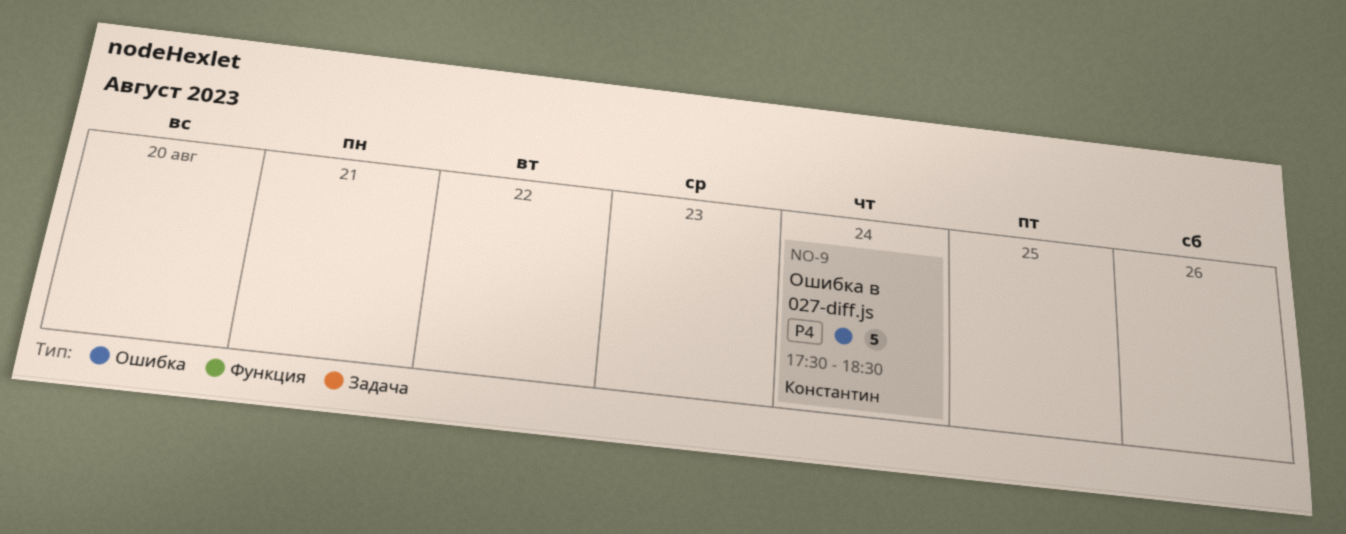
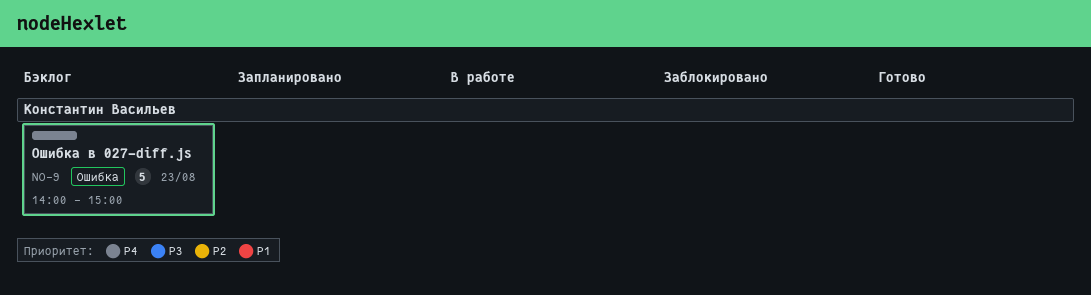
NO-9, day: Aug 24 -> Aug 23
NO-9, begins: 17:30 -> 14:00
NO-9, ends: 18:30 -> 15:00

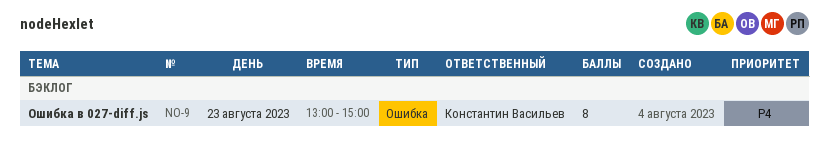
NO-9, estimate: 5 -> 8
NO-9, begins: 14:00 -> 13:00

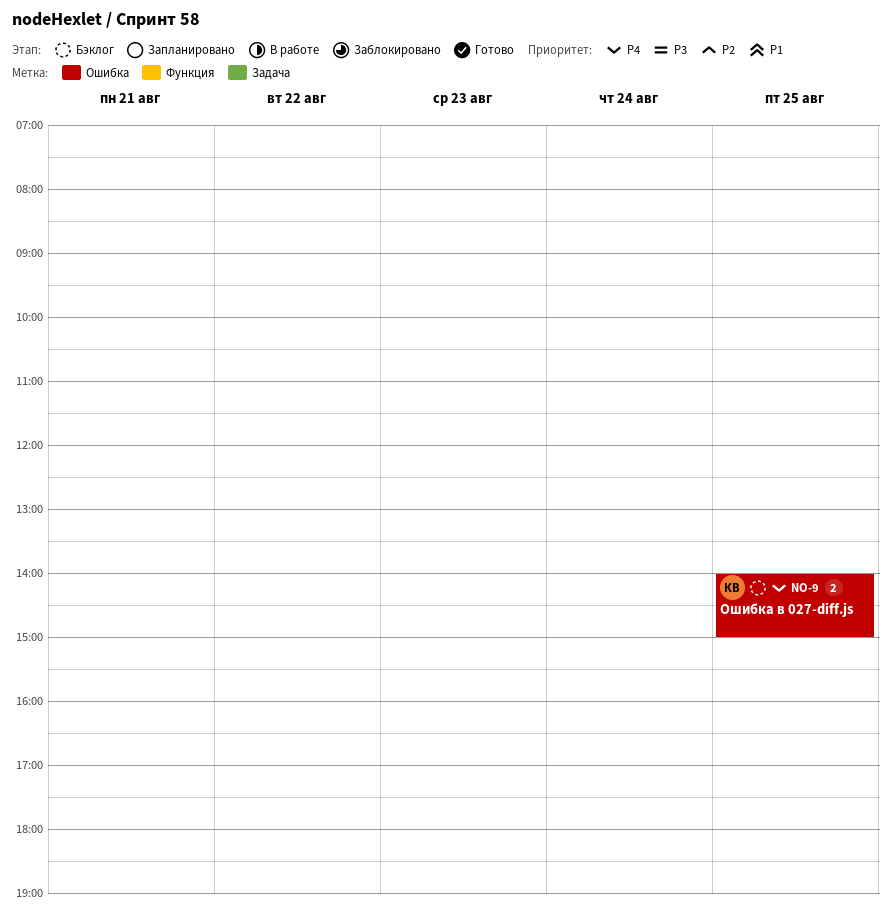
NO-9, estimate: 8 -> 2
NO-9, day: Aug 23 -> Aug 25
NO-9, begins: 13:00 -> 14:00

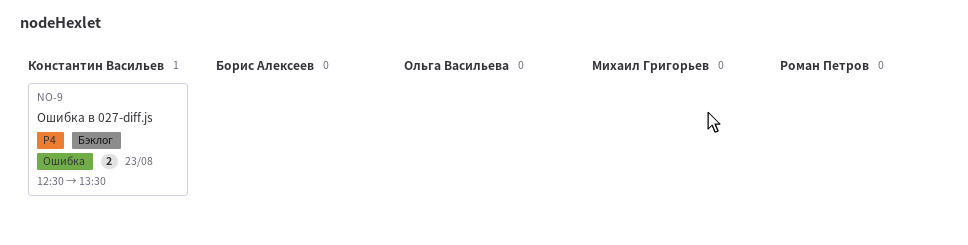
NO-9, day: Aug 25 -> Aug 23
NO-9, begins: 14:00 -> 12:30
NO-9, ends: 15:00 -> 13:30

